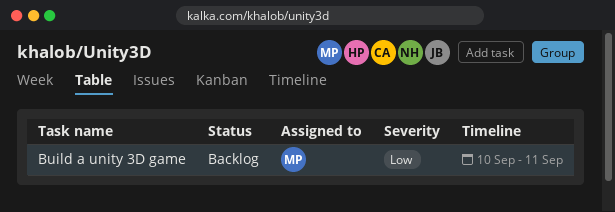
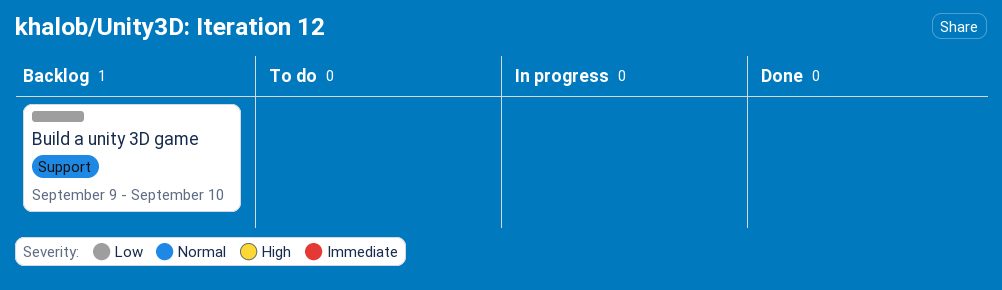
Build a unity 3D game, start: Sep 10 -> Sep 9
Build a unity 3D game, due: Sep 11 -> Sep 10

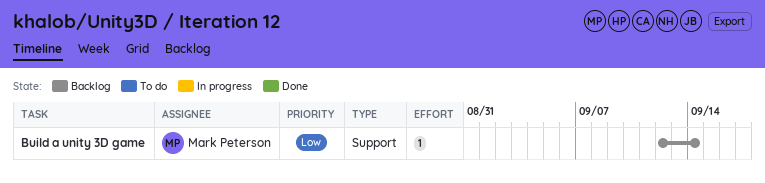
Build a unity 3D game, start: Sep 9 -> Sep 12
Build a unity 3D game, due: Sep 10 -> Sep 14

